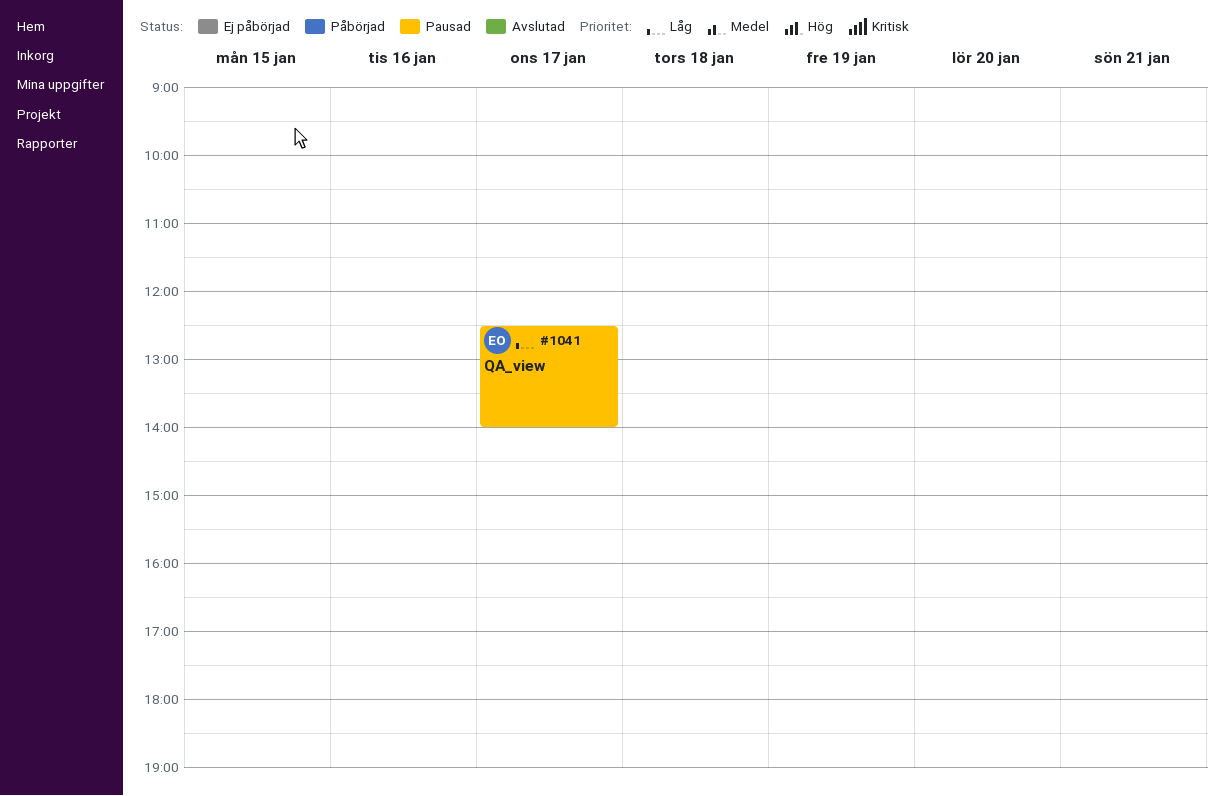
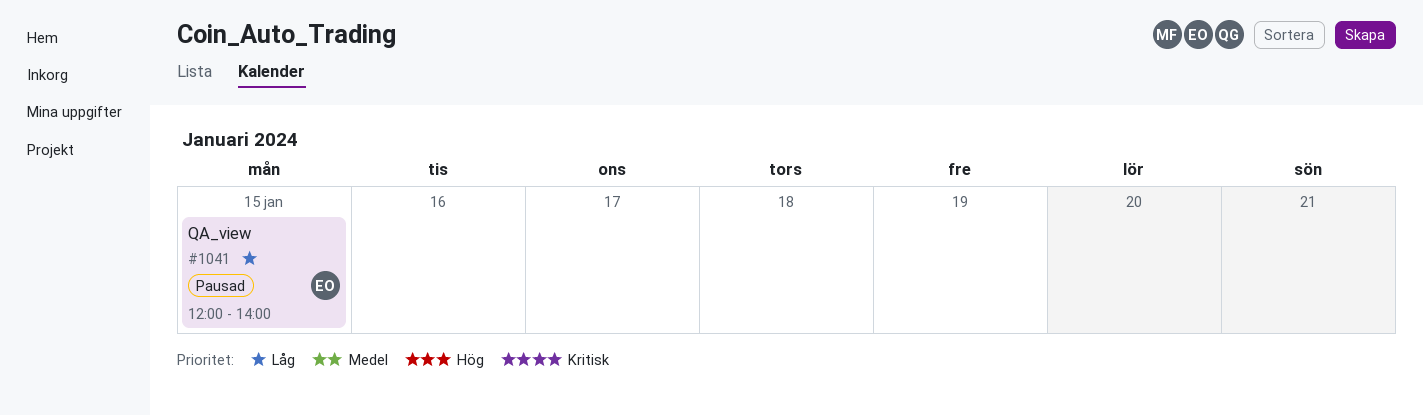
#1041, day: Jan 17 -> Jan 15
#1041, begins: 12:30 -> 12:00

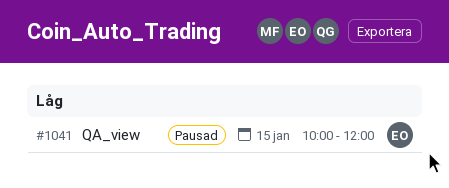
#1041, begins: 12:00 -> 10:00
#1041, ends: 14:00 -> 12:00

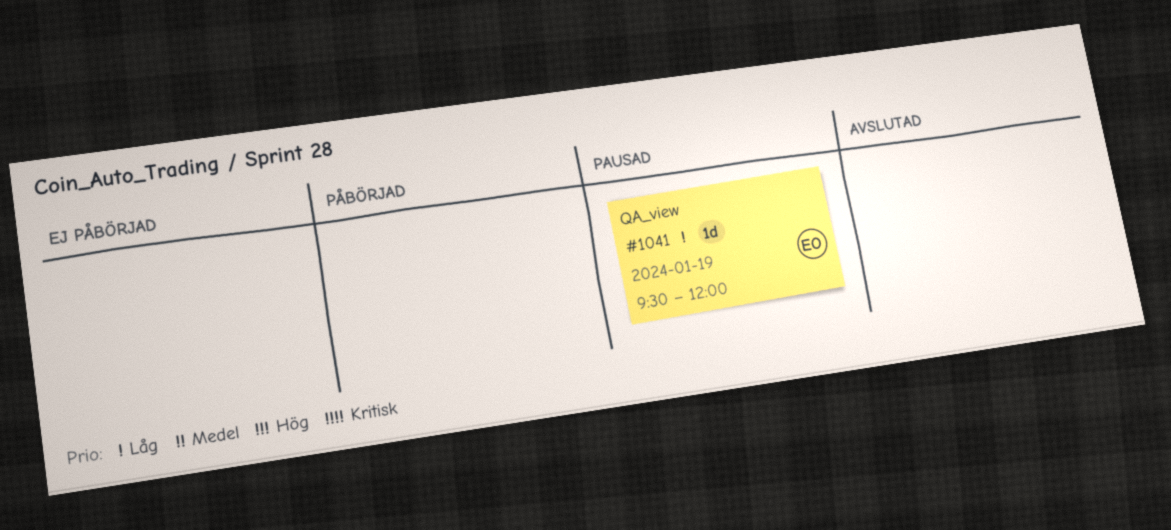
#1041, day: Jan 15 -> Jan 19
#1041, begins: 10:00 -> 09:30

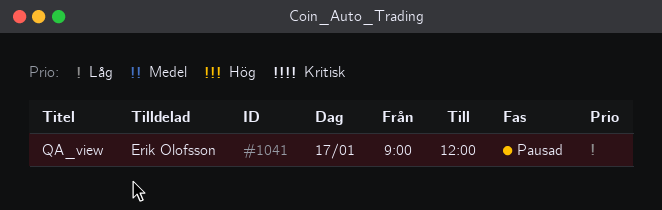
#1041, day: Jan 19 -> Jan 17
#1041, begins: 09:30 -> 09:00

